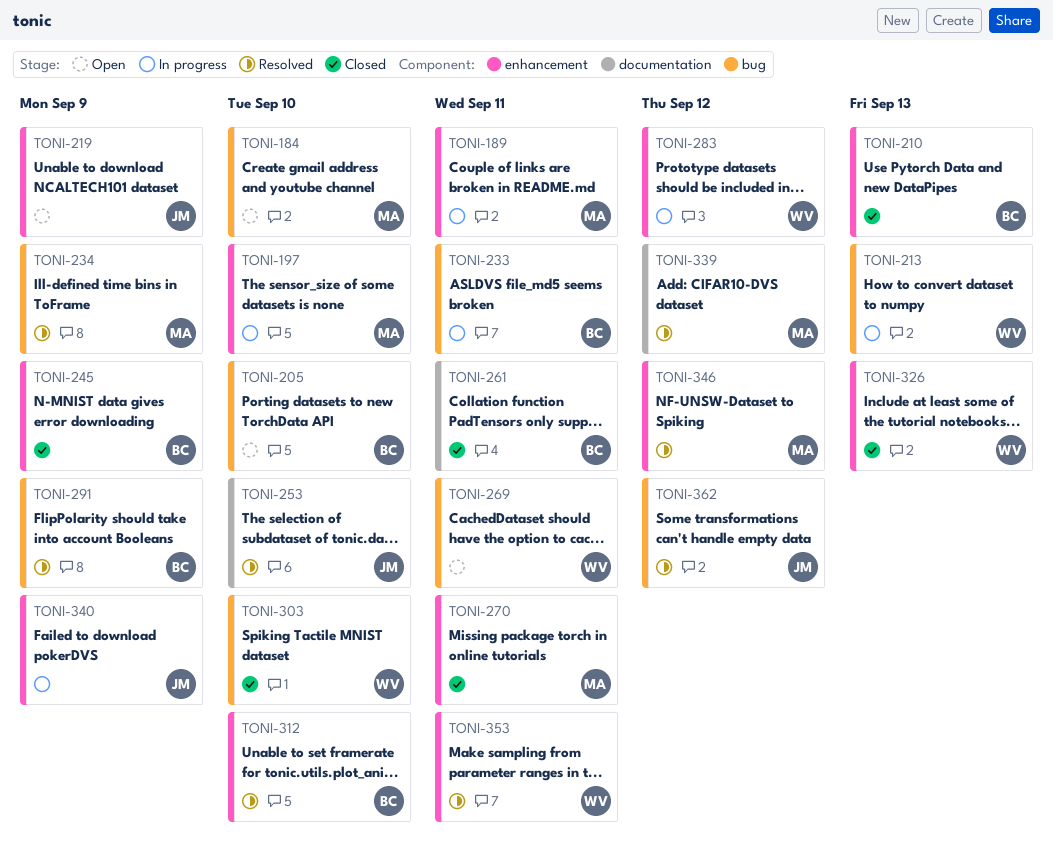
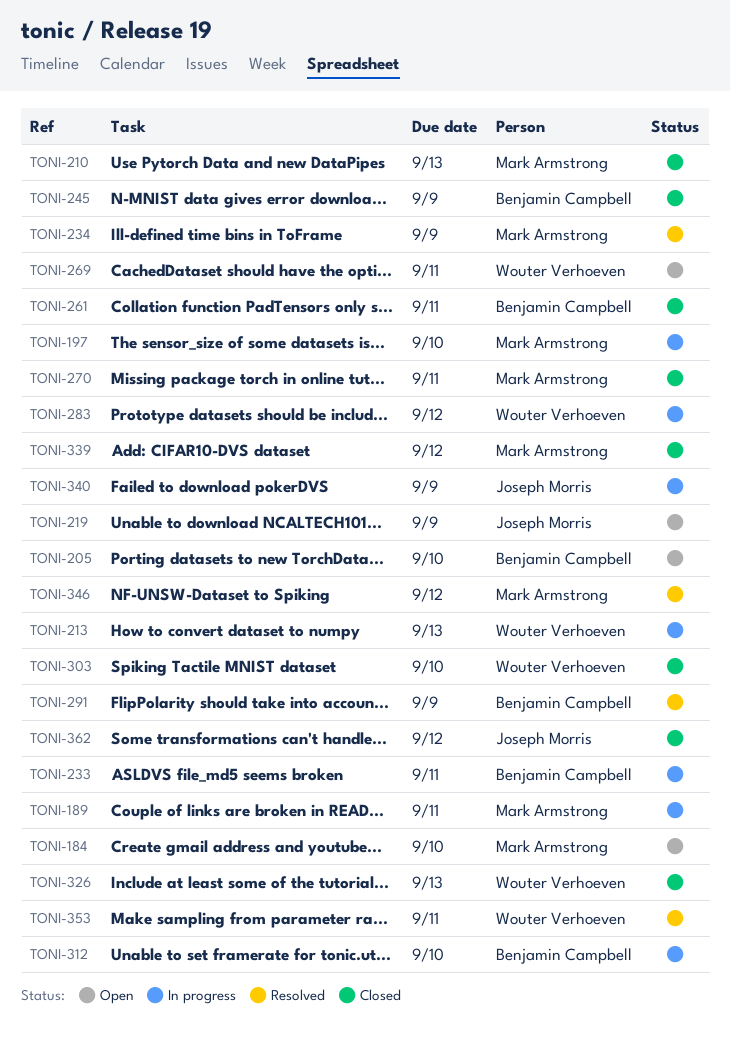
TONI-210, owner: Benjamin Campbell -> Mark Armstrong
TONI-253: present -> none
TONI-312, status: Resolved -> In progress
TONI-339, status: Resolved -> Closed
TONI-362, status: Resolved -> Closed

